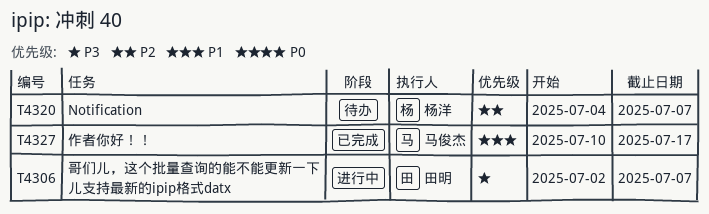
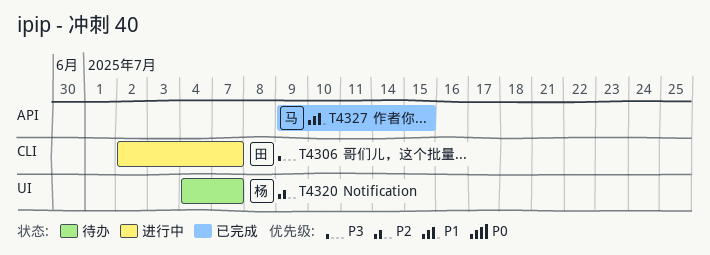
T4327, start: Jul 10 -> Jul 9
T4327, due: Jul 17 -> Jul 15

